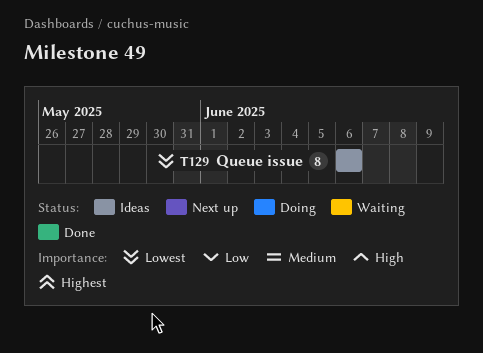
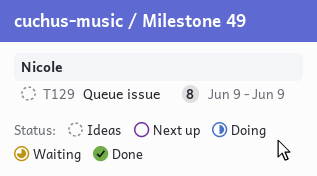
T129, start: Jun 6 -> Jun 9
T129, due: Jun 6 -> Jun 9

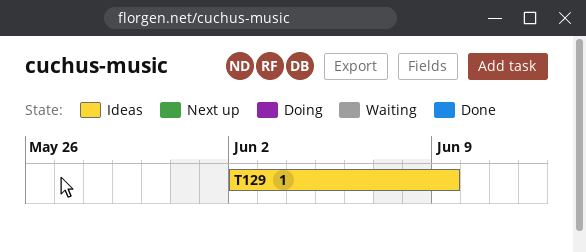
T129, estimate: 8 -> 1
T129, start: Jun 9 -> Jun 2

